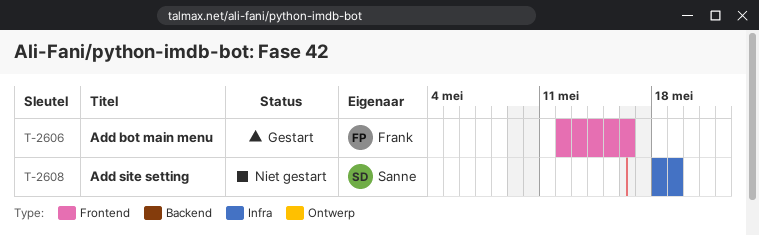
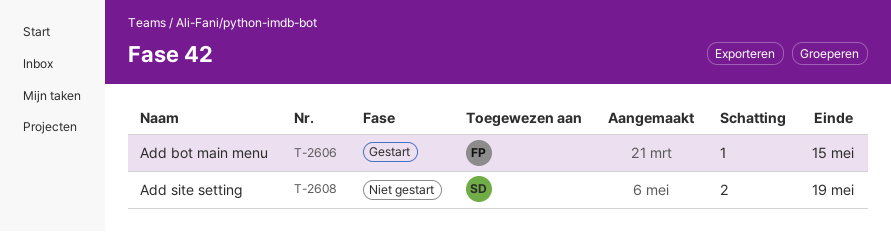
T-2606, due: May 16 -> May 15

